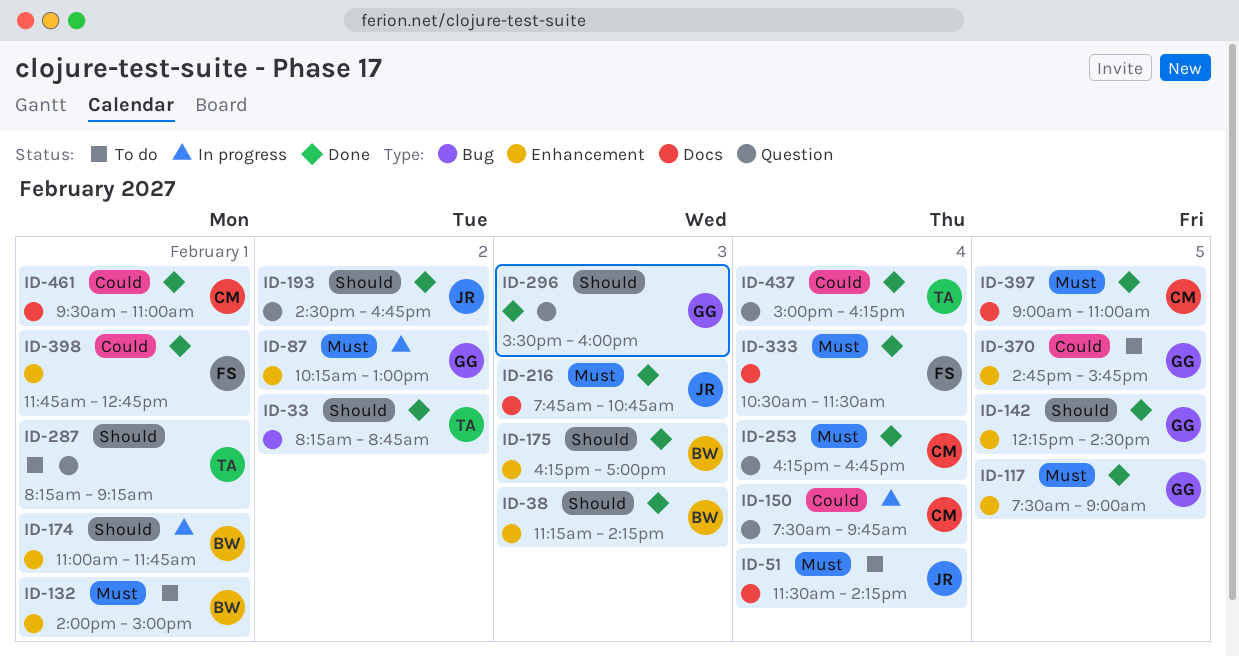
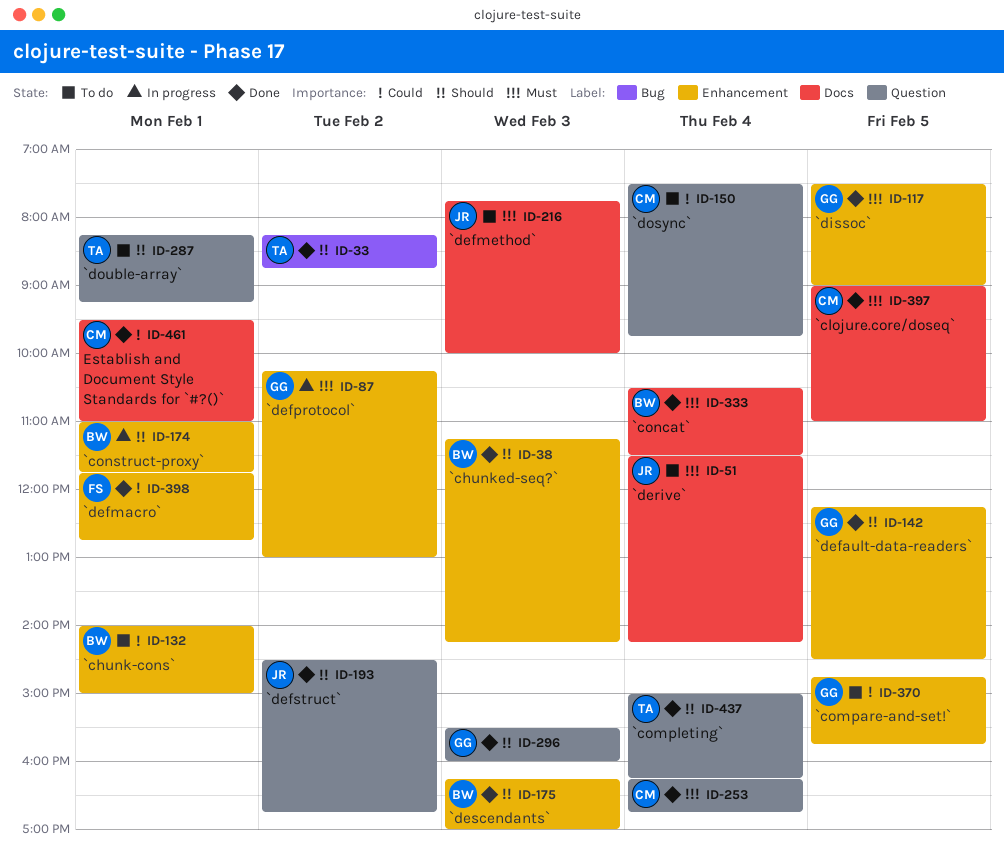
ID-132, priority: Must -> Could
ID-150, status: In progress -> To do
ID-216, status: Done -> To do
ID-216, ends: 10:45 -> 10:00
ID-333, owner: FS -> BW
ID-437, priority: Could -> Should

